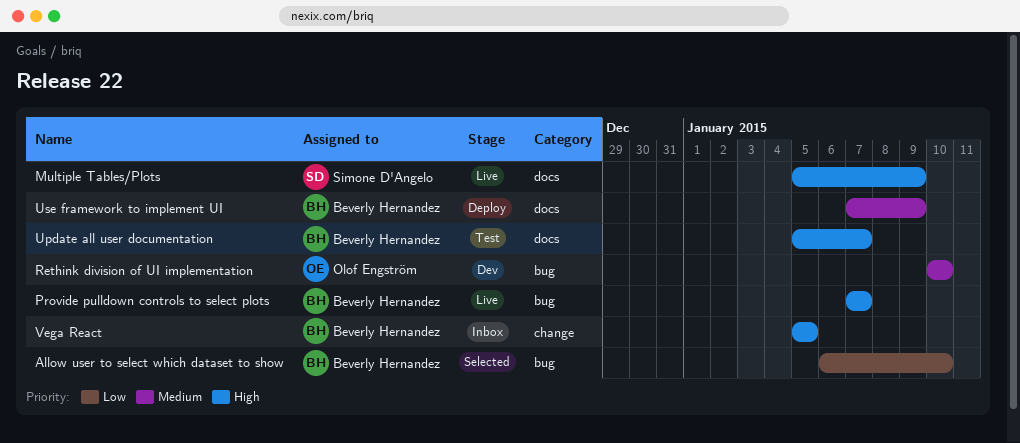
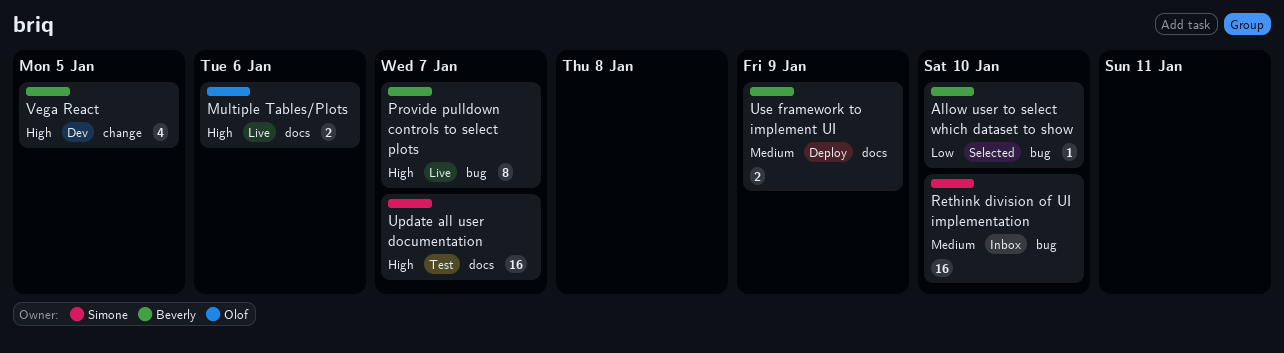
Multiple Tables/Plots, owner: Simone D'Angelo -> Olof Engström
Multiple Tables/Plots, due: Jan 9 -> Jan 6
Rethink division of UI implementation, status: Dev -> Inbox
Rethink division of UI implementation, owner: Olof Engström -> Simone D'Angelo
Update all user documentation, owner: Beverly Hernandez -> Simone D'Angelo
Vega React, status: Inbox -> Dev

